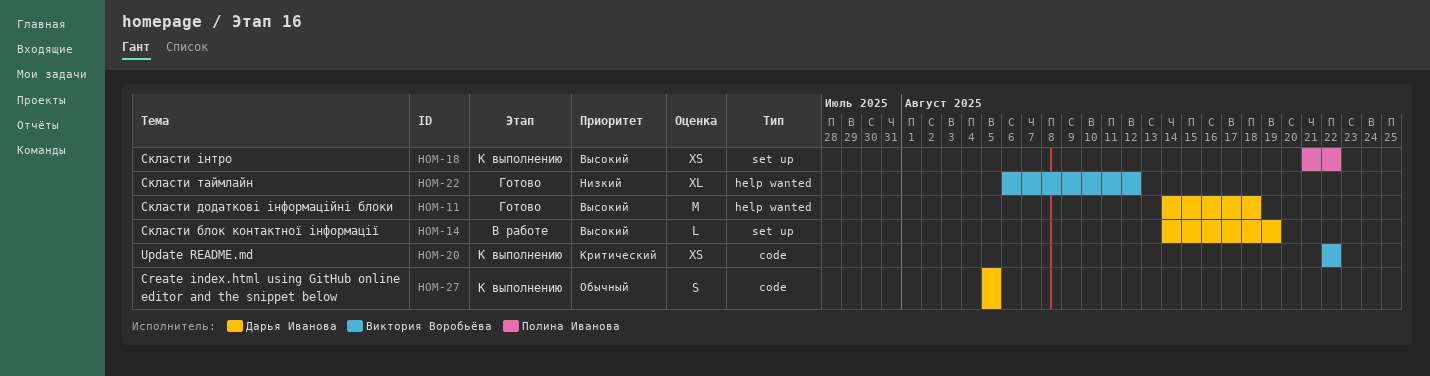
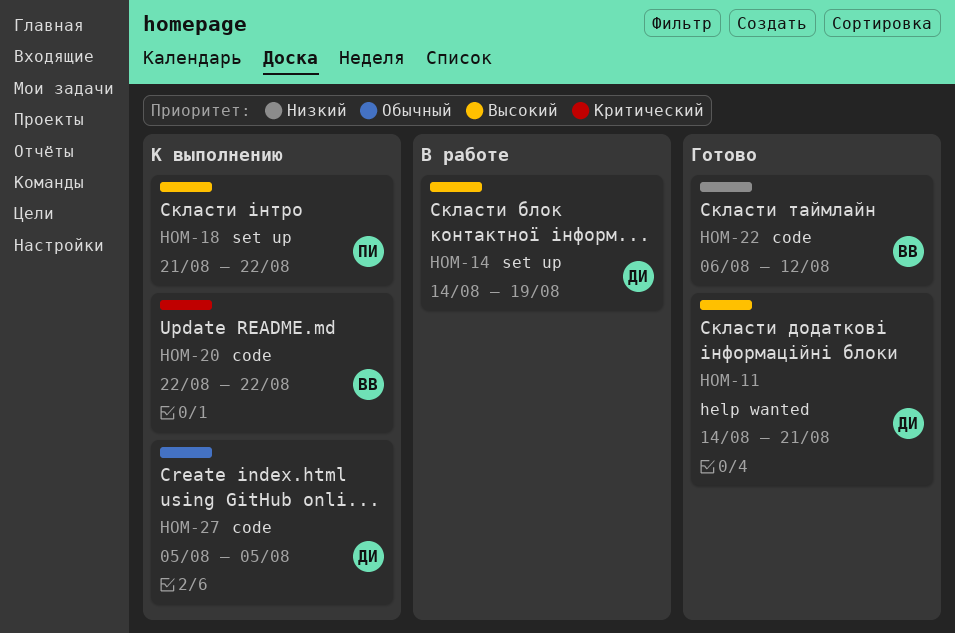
HOM-11, due: Aug 18 -> Aug 21
HOM-22, label: help wanted -> code

